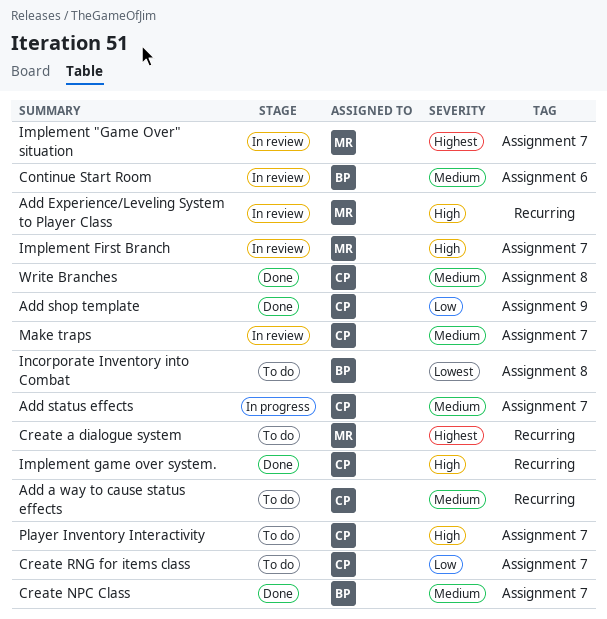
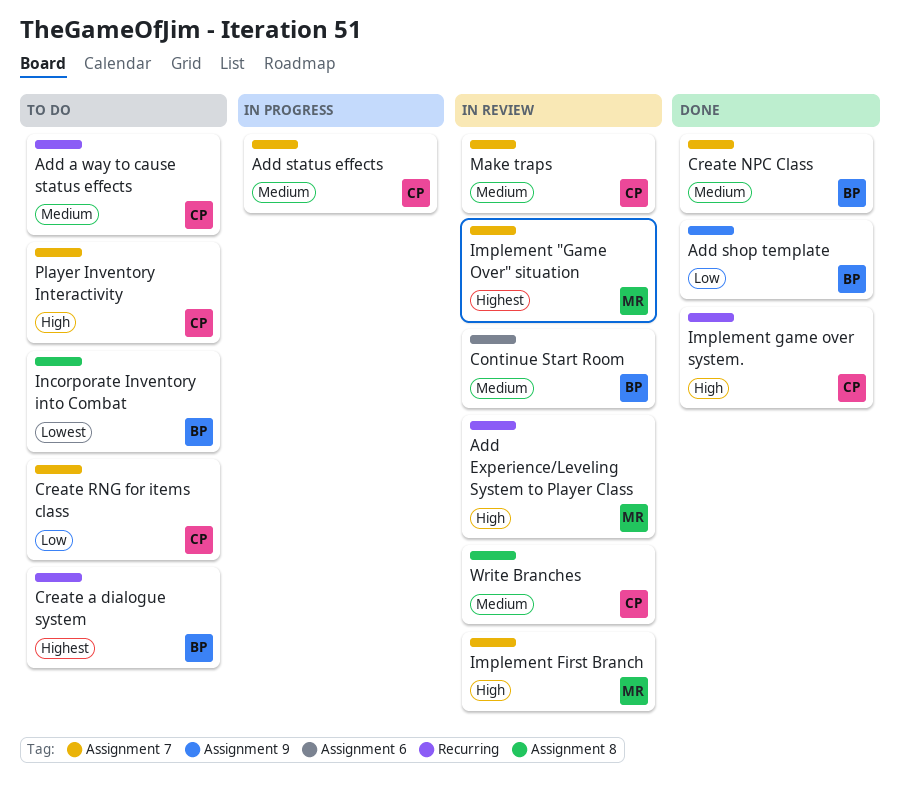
Add shop template, owner: CP -> BP
Create a dialogue system, owner: MR -> BP
Write Branches, status: Done -> In review

